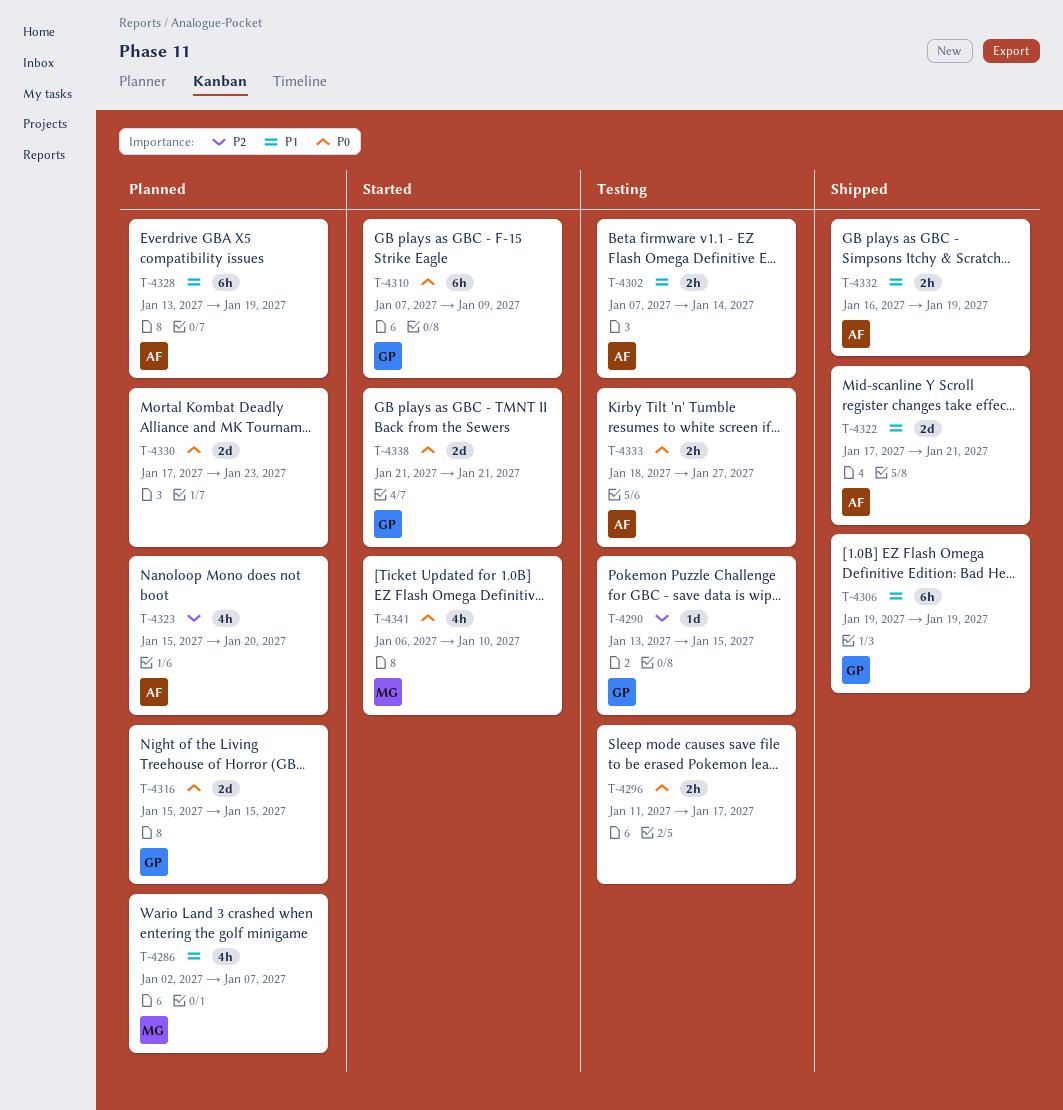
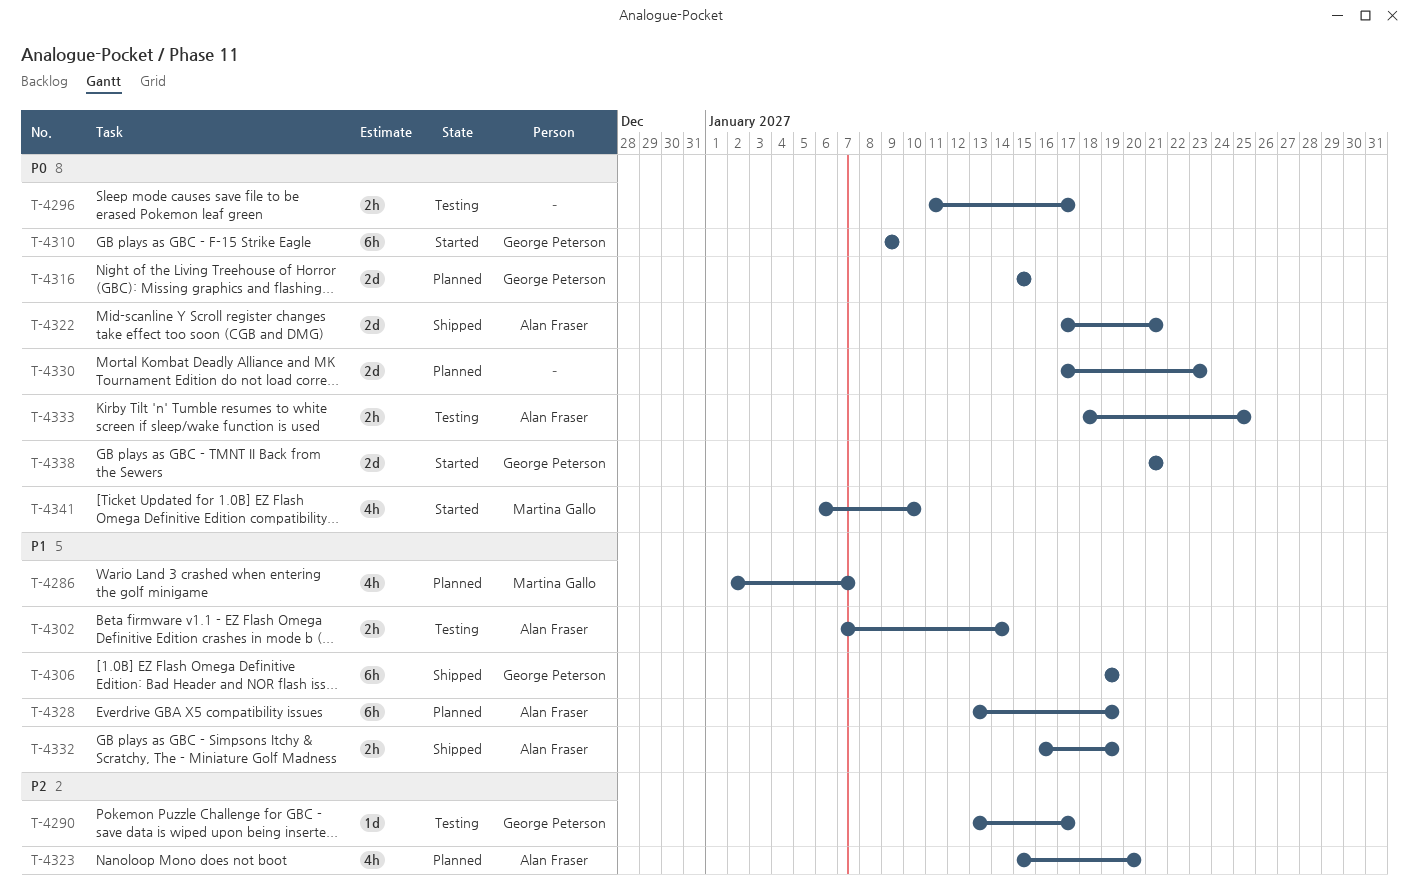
T-4290, due: Jan 15 -> Jan 17
T-4310, start: Jan 7 -> Jan 9
T-4322, priority: P1 -> P0
T-4333, due: Jan 27 -> Jan 25

